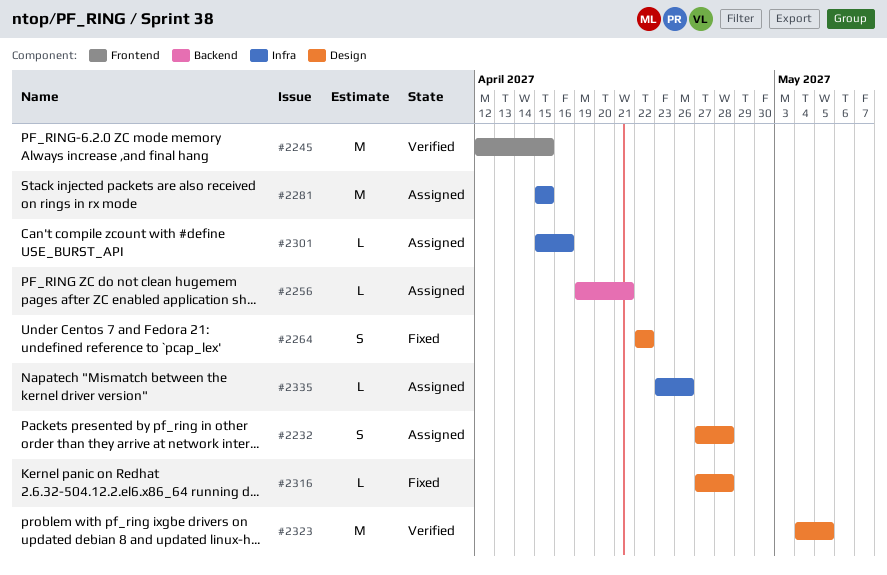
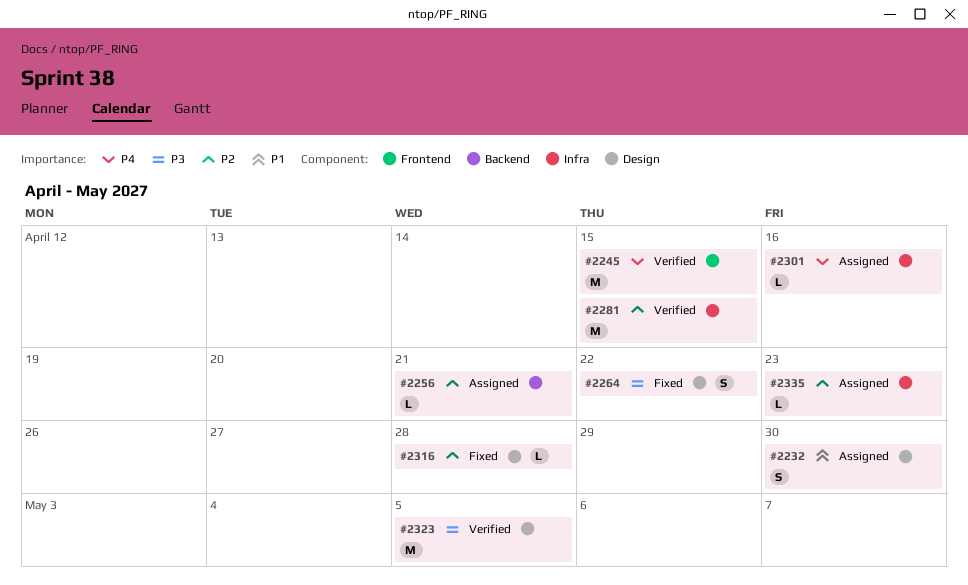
#2232, due: Apr 28 -> Apr 30
#2281, status: Assigned -> Verified
#2335, due: Apr 26 -> Apr 23

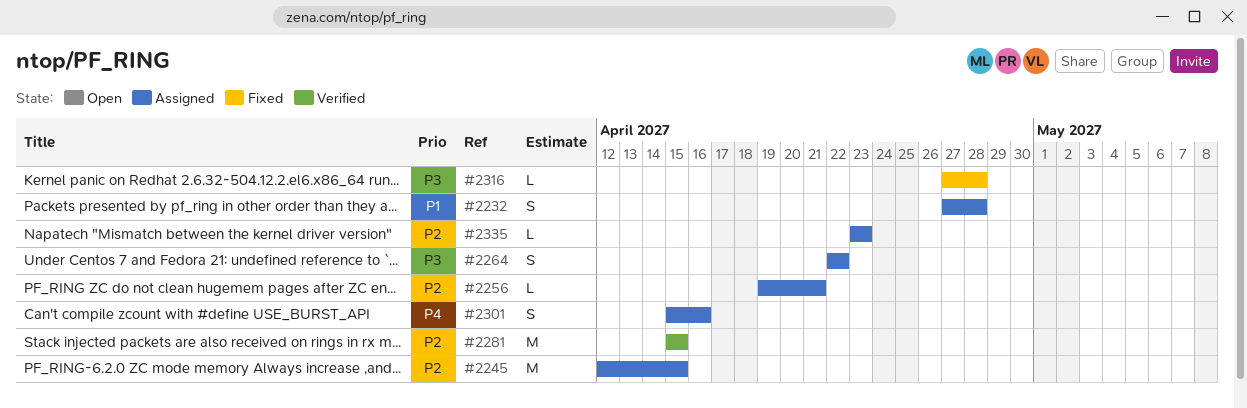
#2232, due: Apr 30 -> Apr 28
#2245, status: Verified -> Assigned
#2245, priority: P4 -> P2
#2264, status: Fixed -> Assigned
#2301, estimate: L -> S
#2316, priority: P2 -> P3
#2323: present -> none

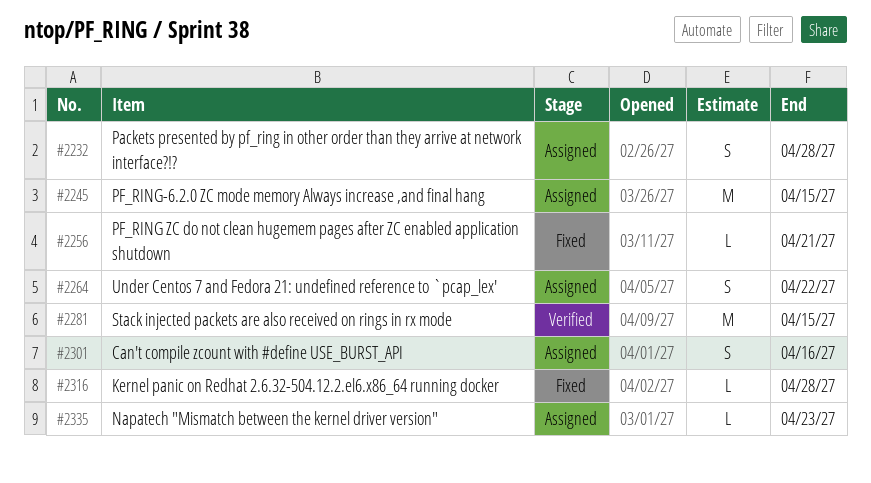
#2256, status: Assigned -> Fixed

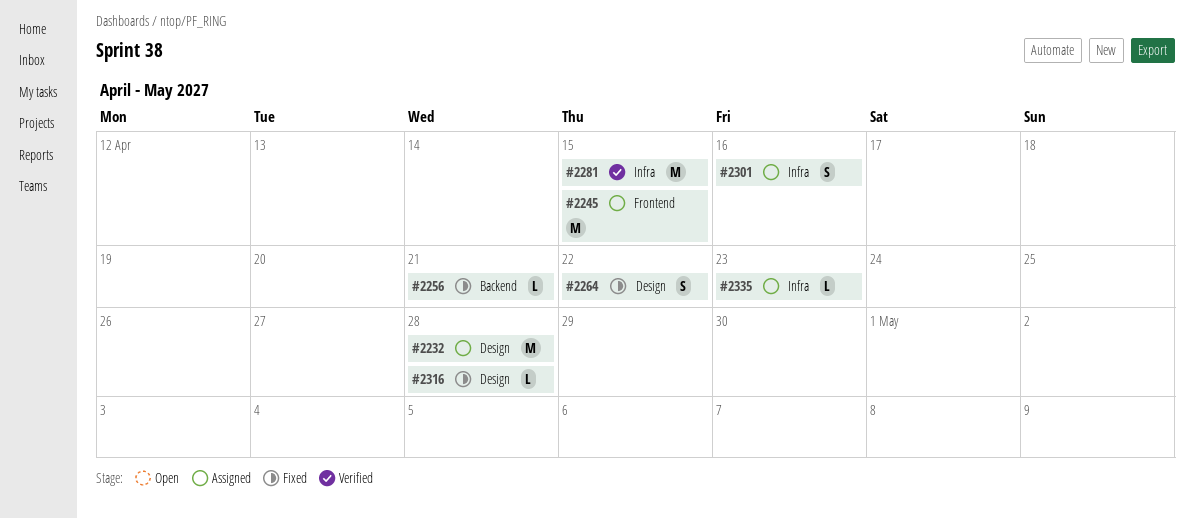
#2232, estimate: S -> M
#2264, status: Assigned -> Fixed

